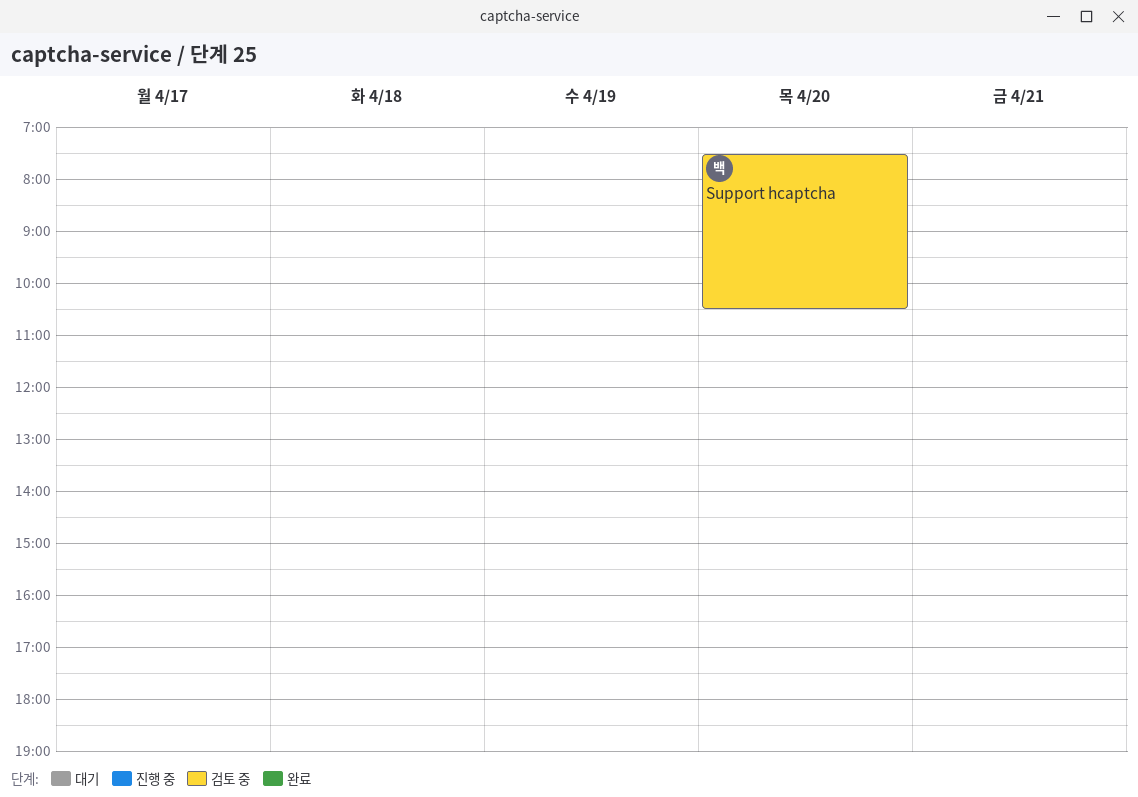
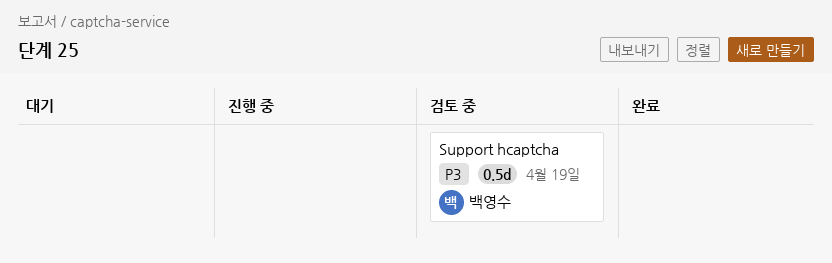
Support hcaptcha, day: Apr 20 -> Apr 19

